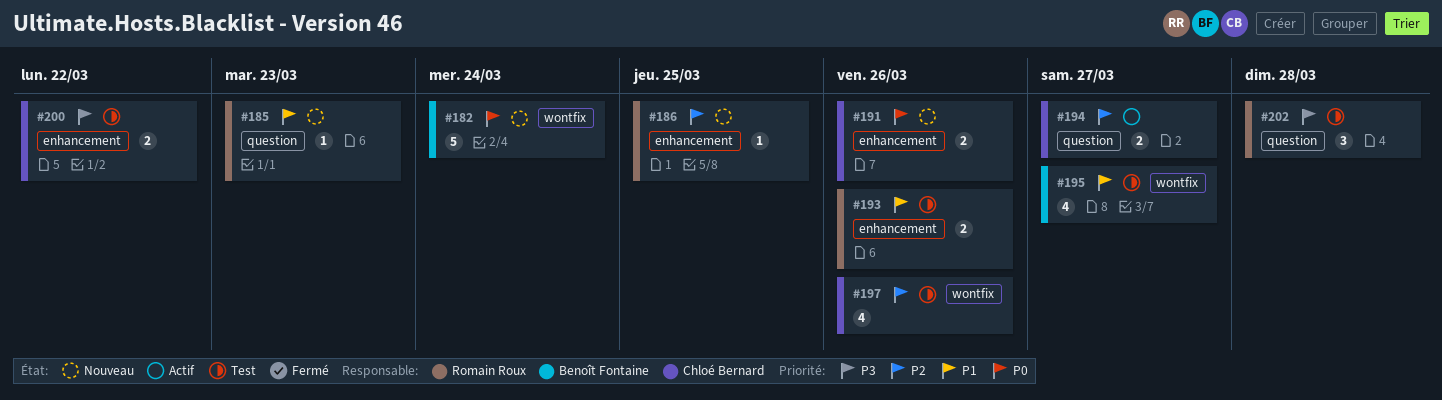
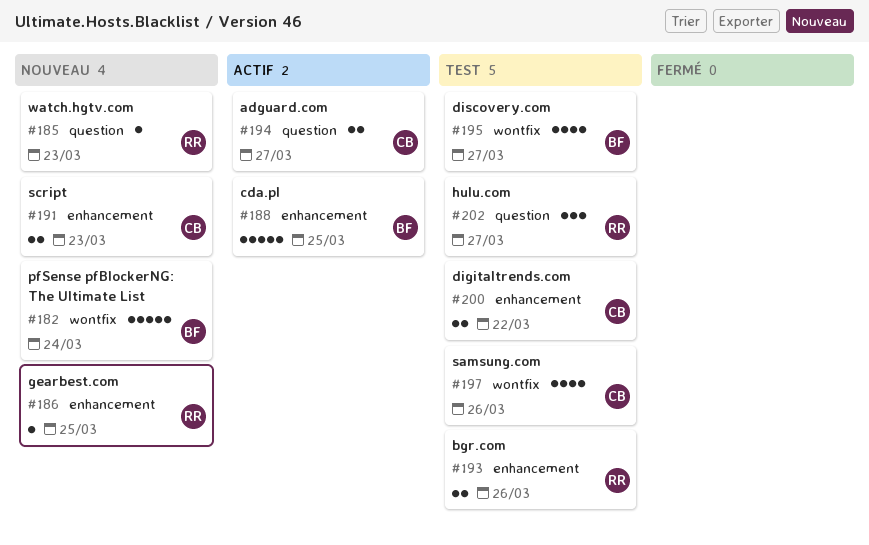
#188: none -> present
#191, due: Mar 26 -> Mar 23
#202, due: Mar 28 -> Mar 27

